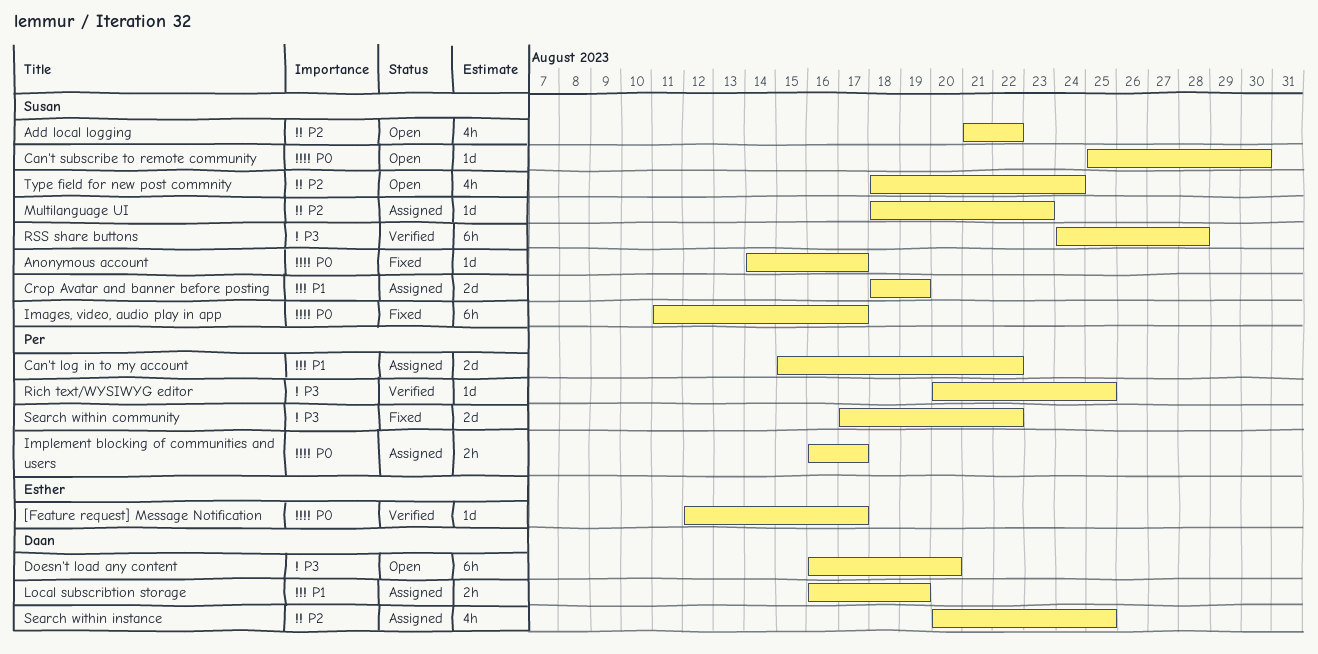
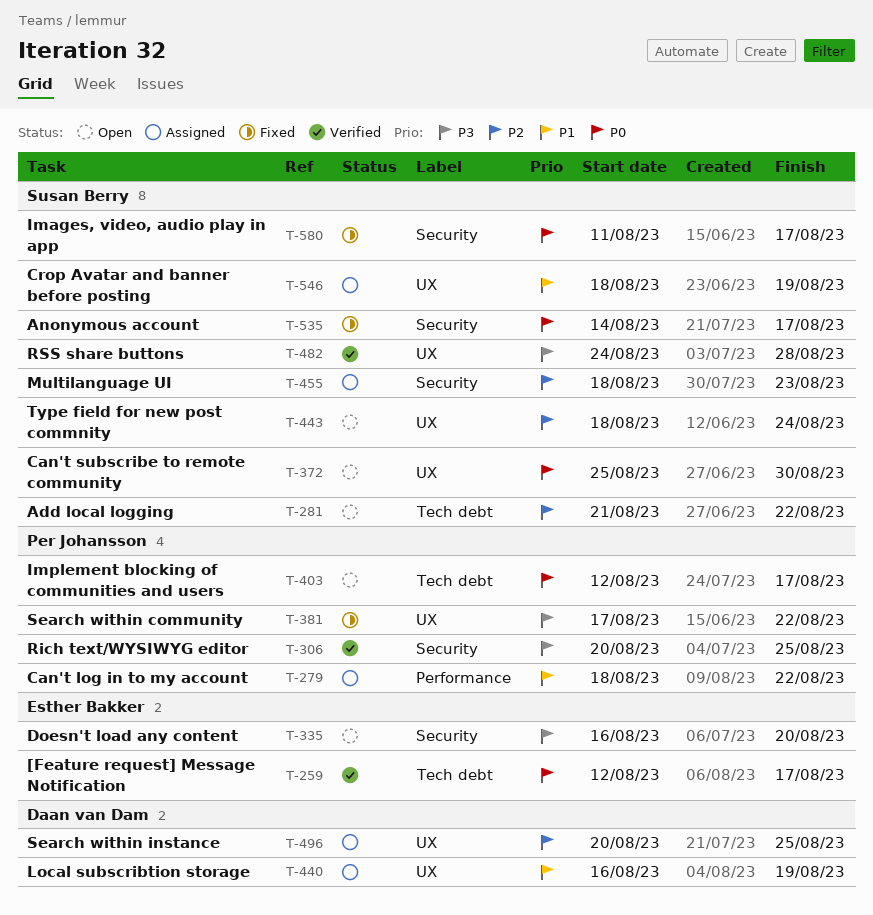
Can't log in to my account, start: Aug 15 -> Aug 18
Doesn't load any content, owner: Daan van Dam -> Esther Bakker
Implement blocking of communities and users, status: Assigned -> Open
Implement blocking of communities and users, start: Aug 16 -> Aug 12

